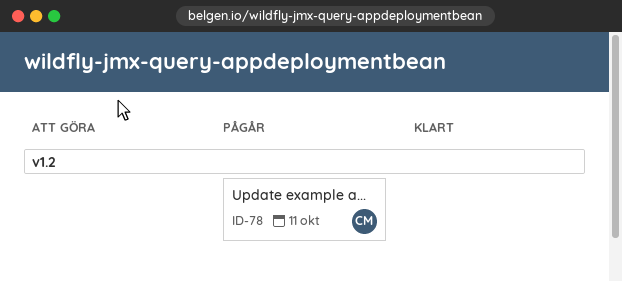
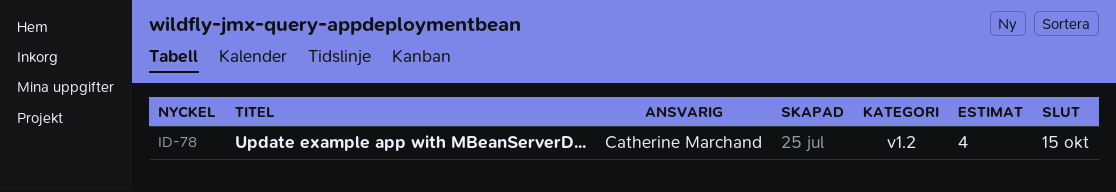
ID-78, due: Oct 11 -> Oct 15

